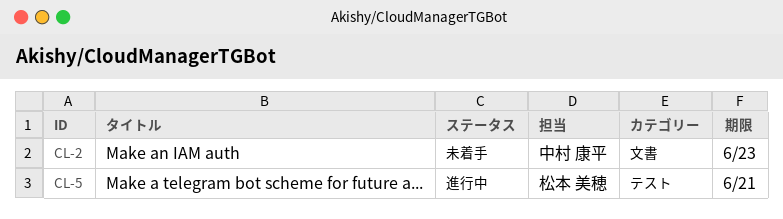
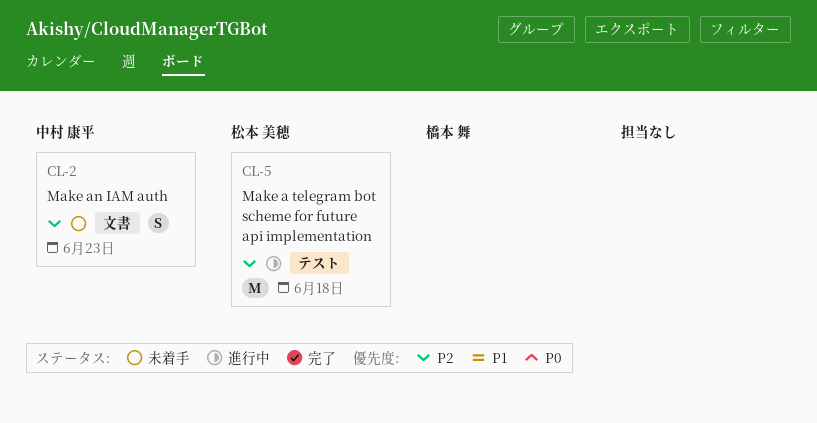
CL-5, due: Jun 21 -> Jun 18

